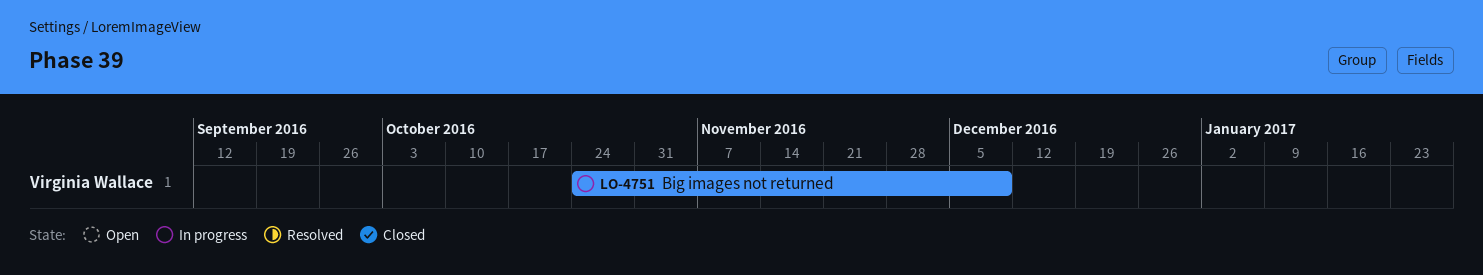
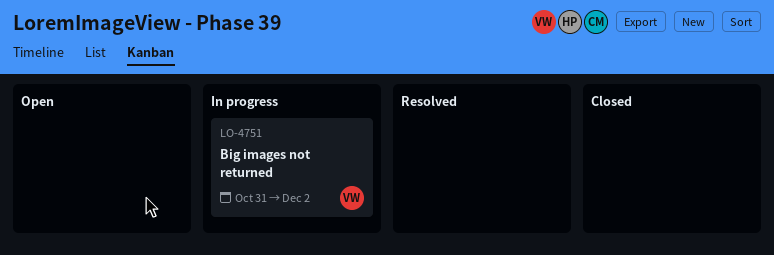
LO-4751, start: Oct 24 -> Oct 31
LO-4751, due: Dec 9 -> Dec 2

